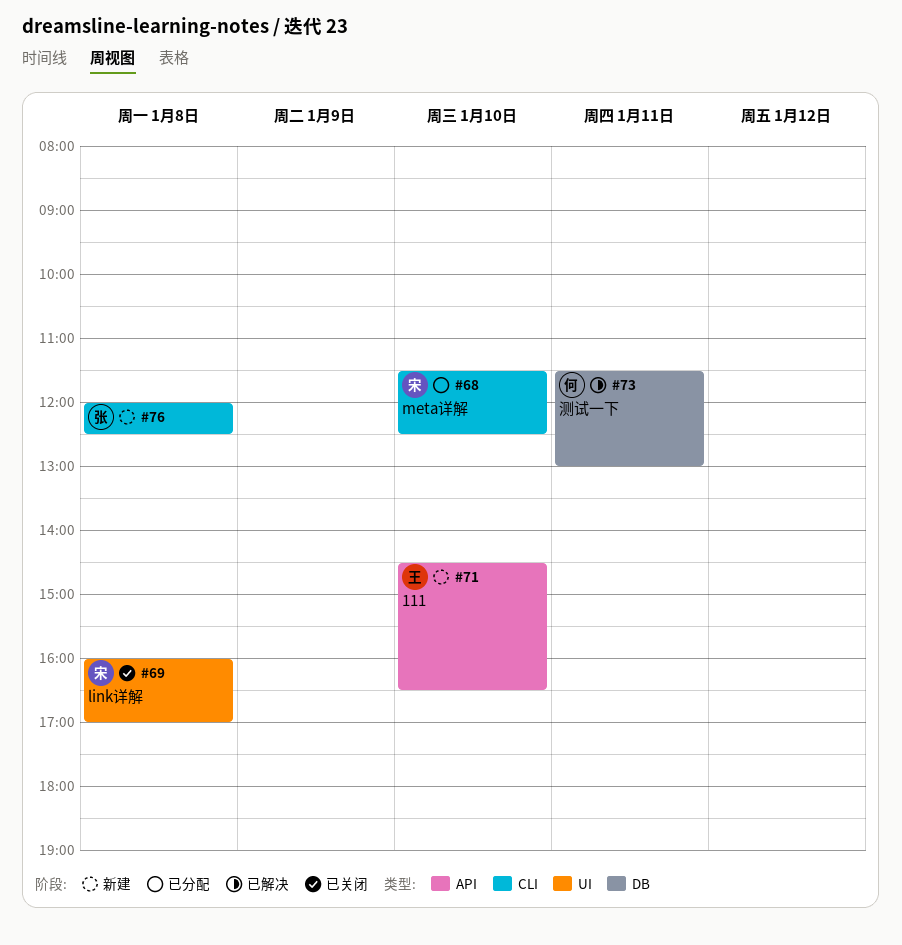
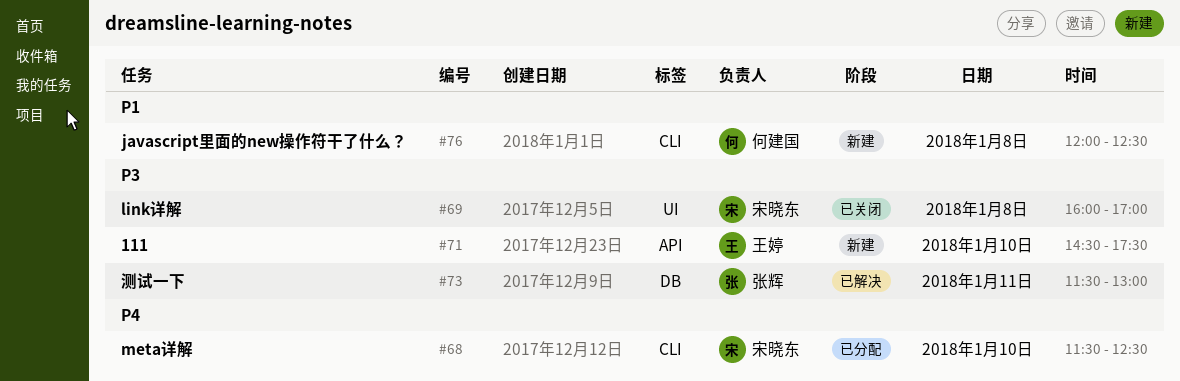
#71, ends: 16:30 -> 17:30
#73, owner: 何建国 -> 张辉
#76, owner: 张辉 -> 何建国

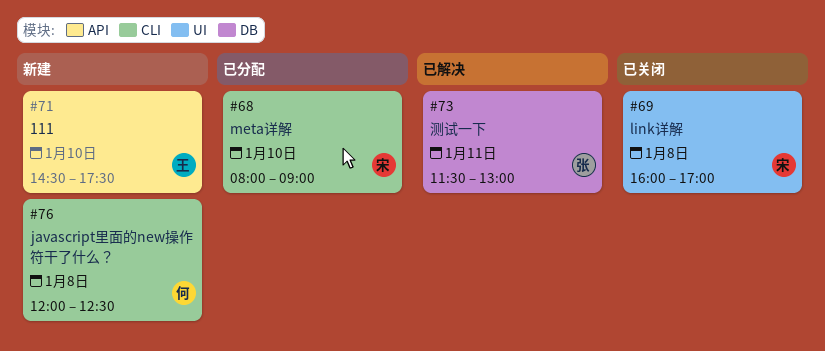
#68, begins: 11:30 -> 08:00
#68, ends: 12:30 -> 09:00

